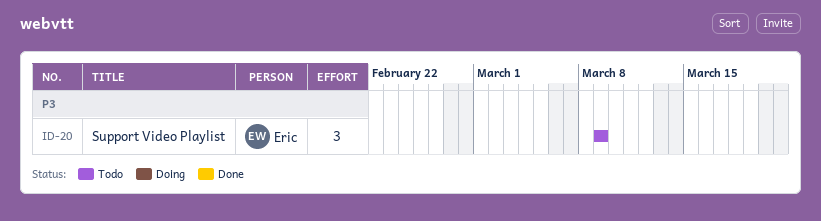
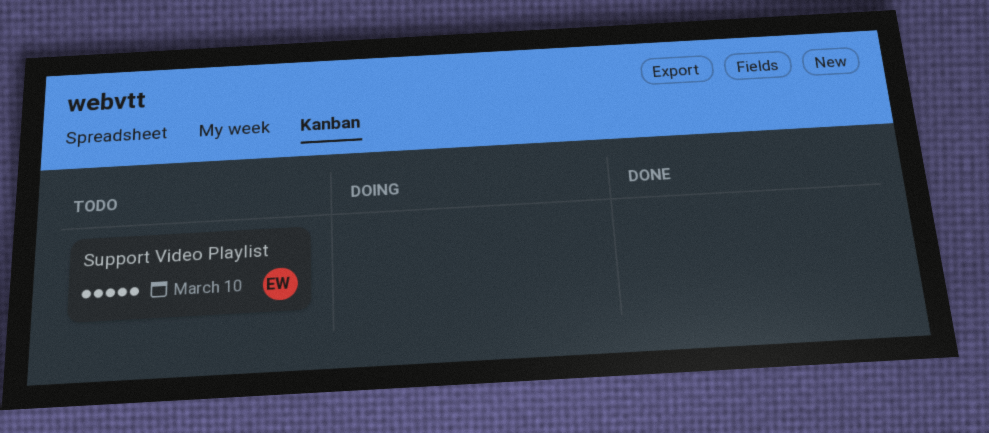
Support Video Playlist, estimate: 3 -> 5
Support Video Playlist, due: Mar 9 -> Mar 10

